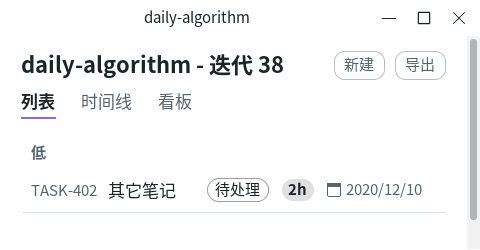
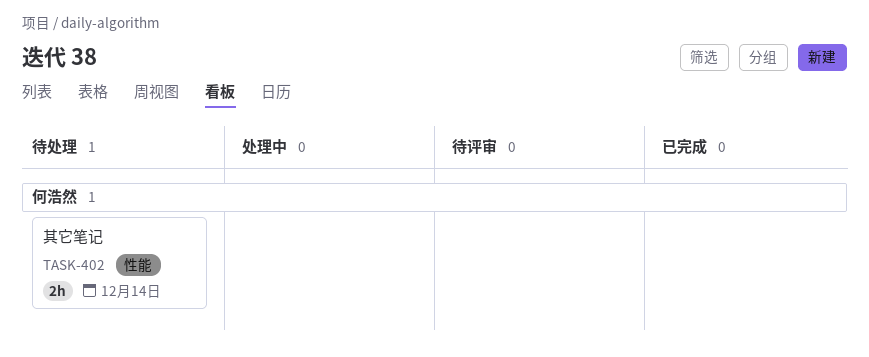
TASK-402, due: Dec 10 -> Dec 14

